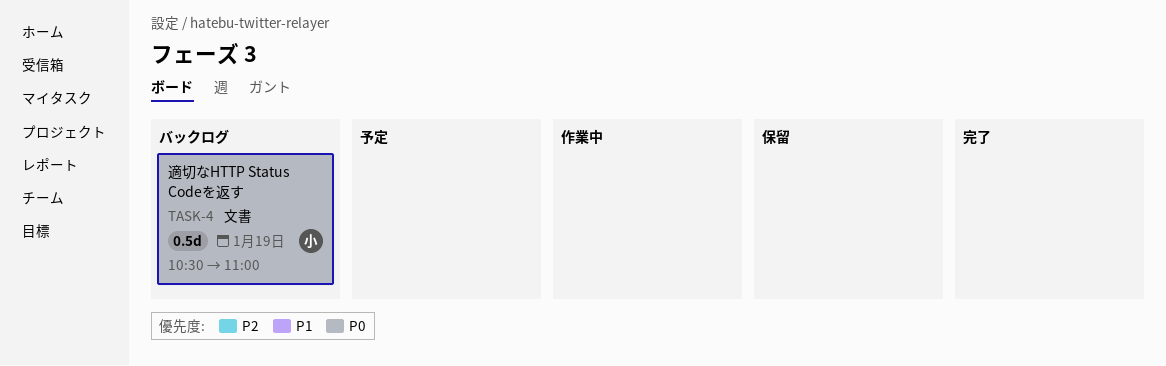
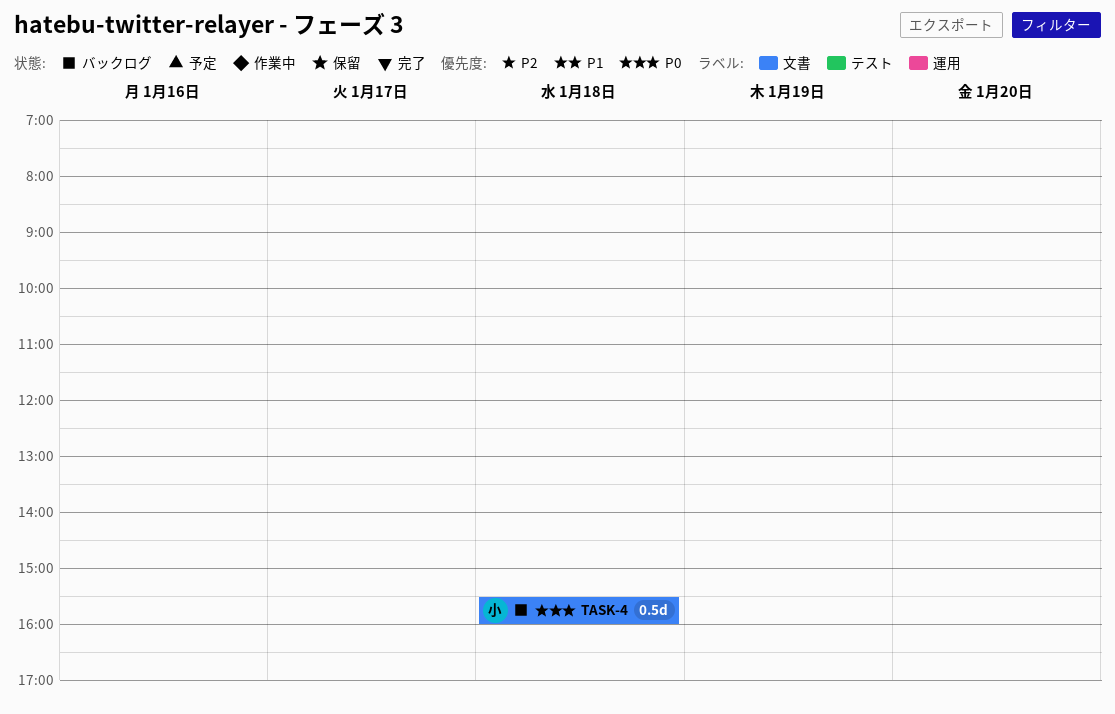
TASK-4, day: Jan 19 -> Jan 18
TASK-4, begins: 10:30 -> 15:30
TASK-4, ends: 11:00 -> 16:00

